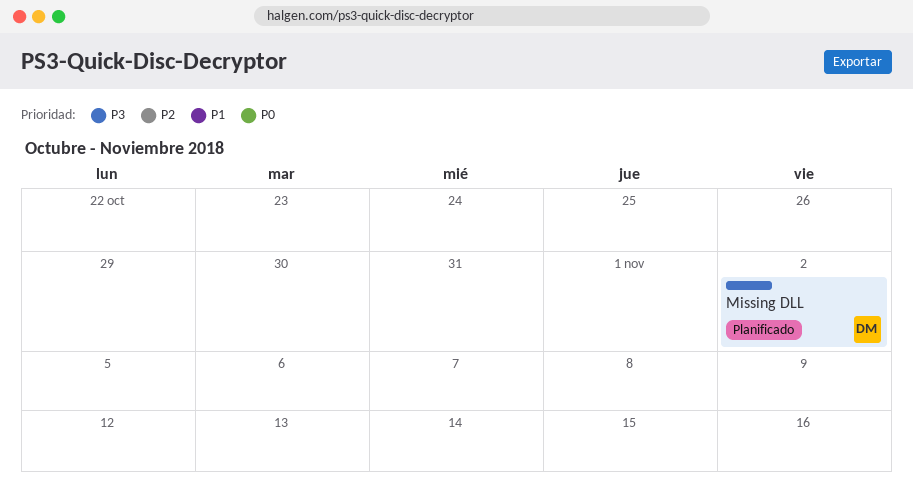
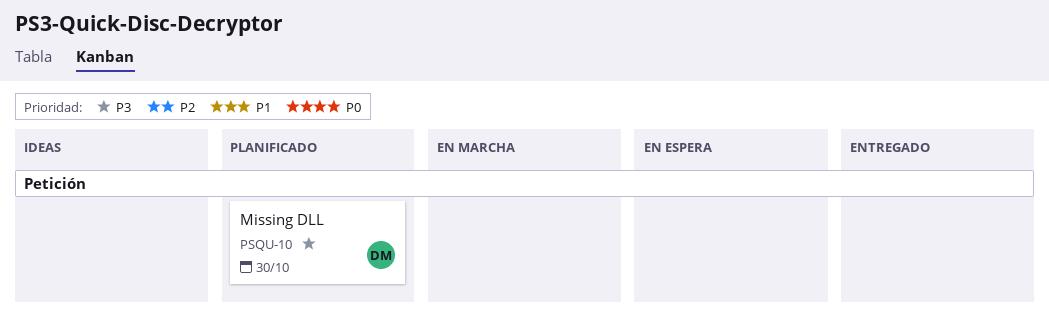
Missing DLL, due: Nov 2 -> Oct 30

